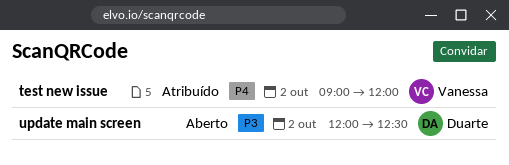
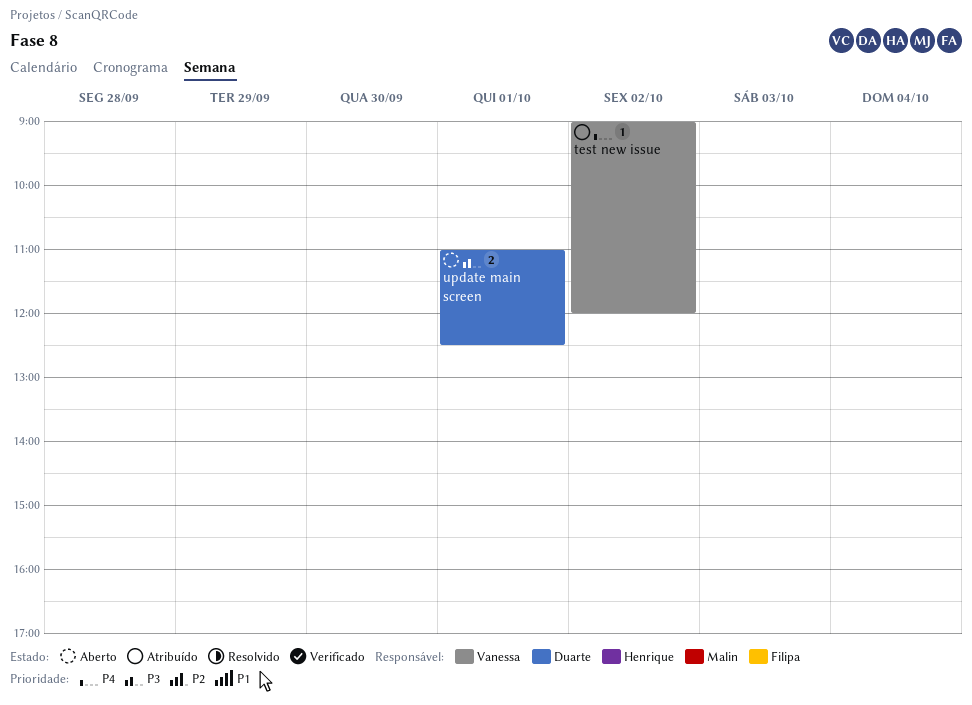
update main screen, day: Oct 2 -> Oct 1
update main screen, begins: 12:00 -> 11:00

